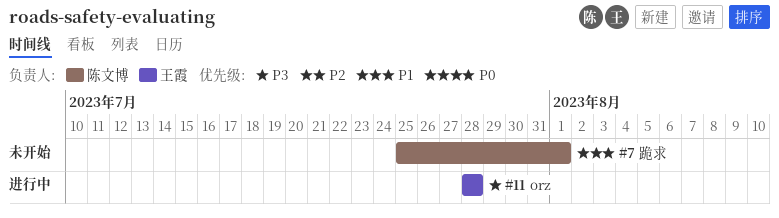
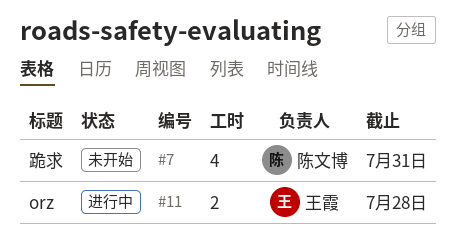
#7, due: Aug 1 -> Jul 31

